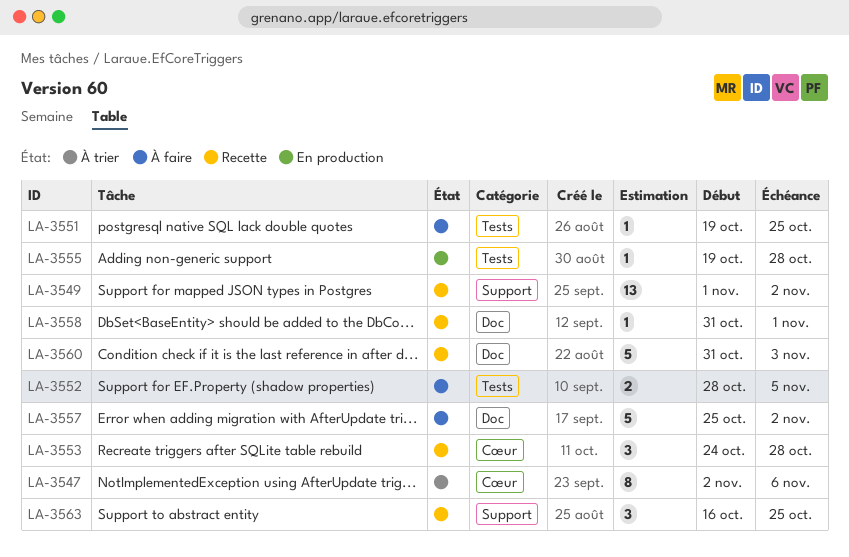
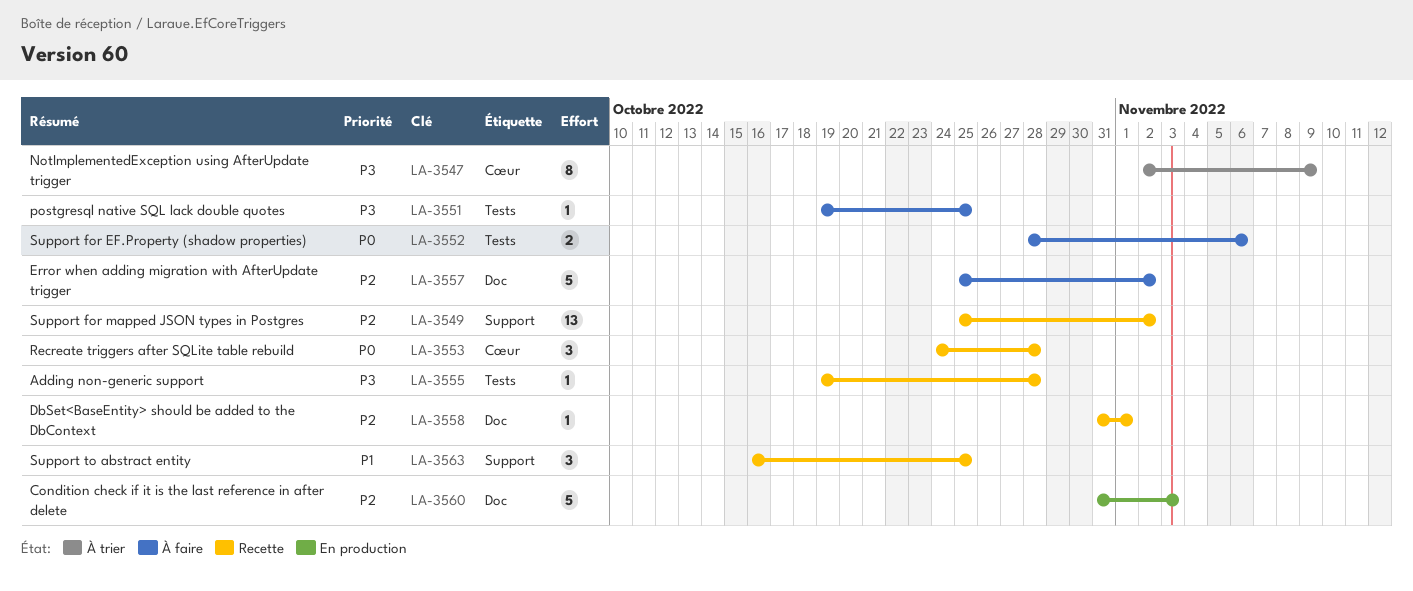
LA-3547, due: Nov 6 -> Nov 9
LA-3549, start: Nov 1 -> Oct 25
LA-3552, due: Nov 5 -> Nov 6
LA-3555, status: En production -> Recette
LA-3560, status: Recette -> En production

